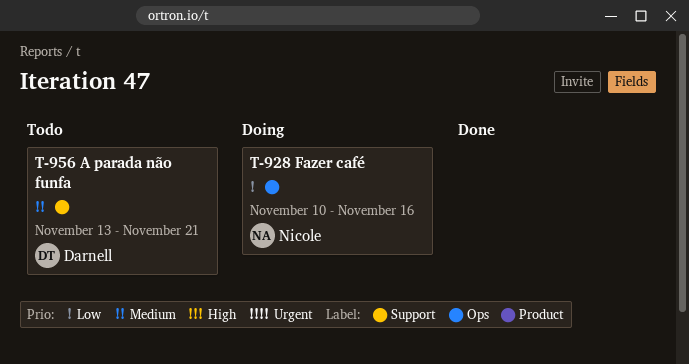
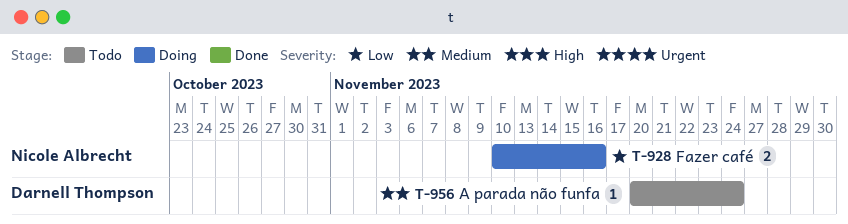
T-956, start: Nov 13 -> Nov 20
T-956, due: Nov 21 -> Nov 24

